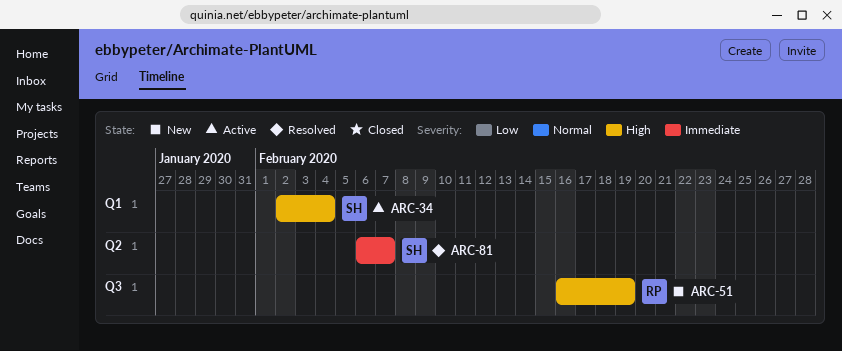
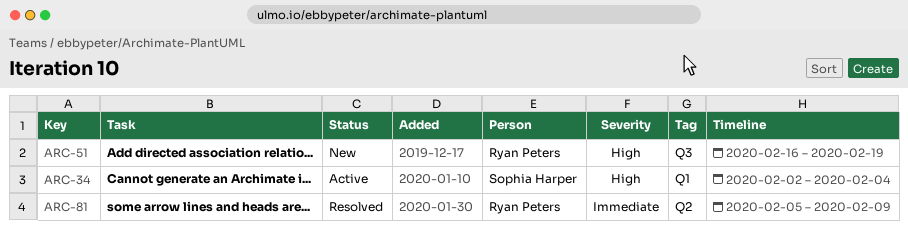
ARC-81, owner: Sophia Harper -> Ryan Peters
ARC-81, start: Feb 6 -> Feb 5
ARC-81, due: Feb 7 -> Feb 9

